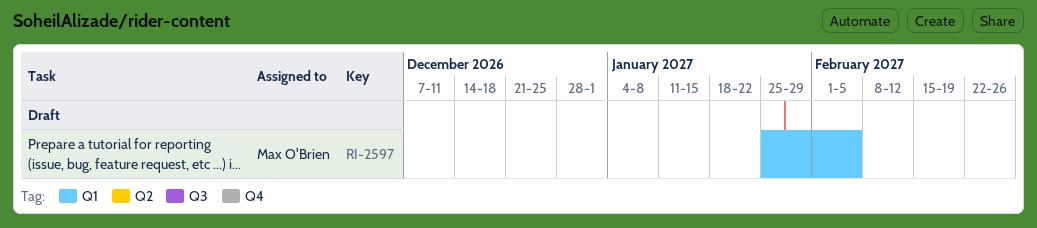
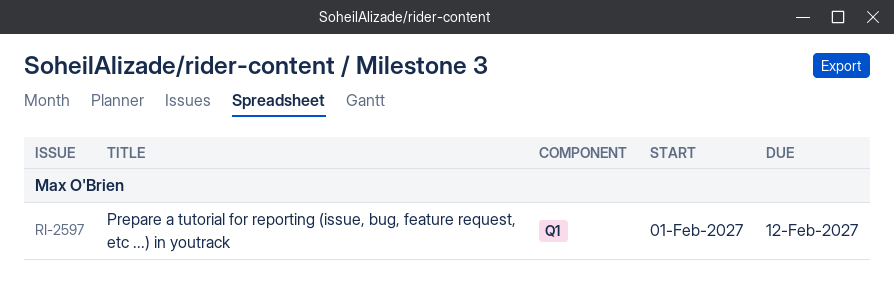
RI-2597, start: Jan 25 -> Feb 1
RI-2597, due: Feb 5 -> Feb 12

